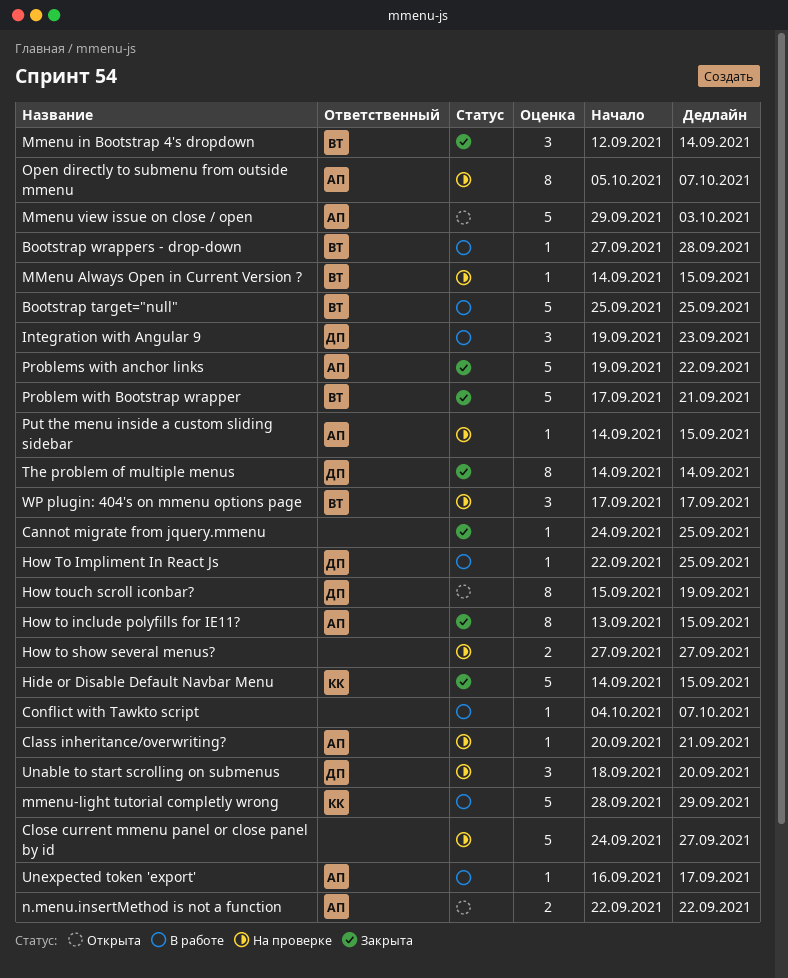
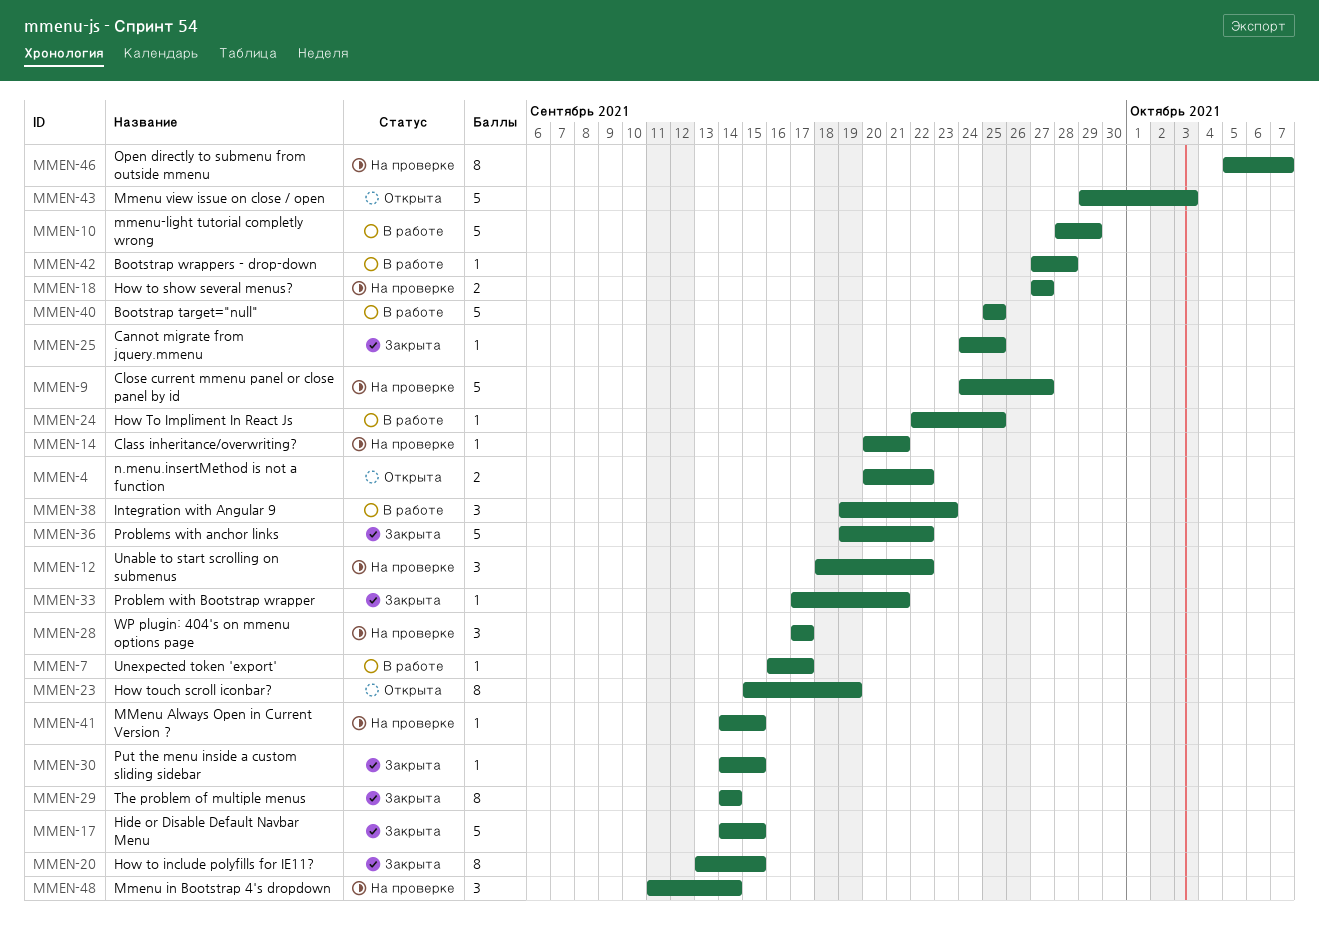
Conflict with Tawkto script: present -> none
Mmenu in Bootstrap 4's dropdown, status: Закрыта -> На проверке
Mmenu in Bootstrap 4's dropdown, start: Sep 12 -> Sep 11
n.menu.insertMethod is not a function, start: Sep 22 -> Sep 20
Problem with Bootstrap wrapper, estimate: 5 -> 1
Put the menu inside a custom sliding sidebar, status: На проверке -> Закрыта
Unable to start scrolling on submenus, due: Sep 20 -> Sep 22

